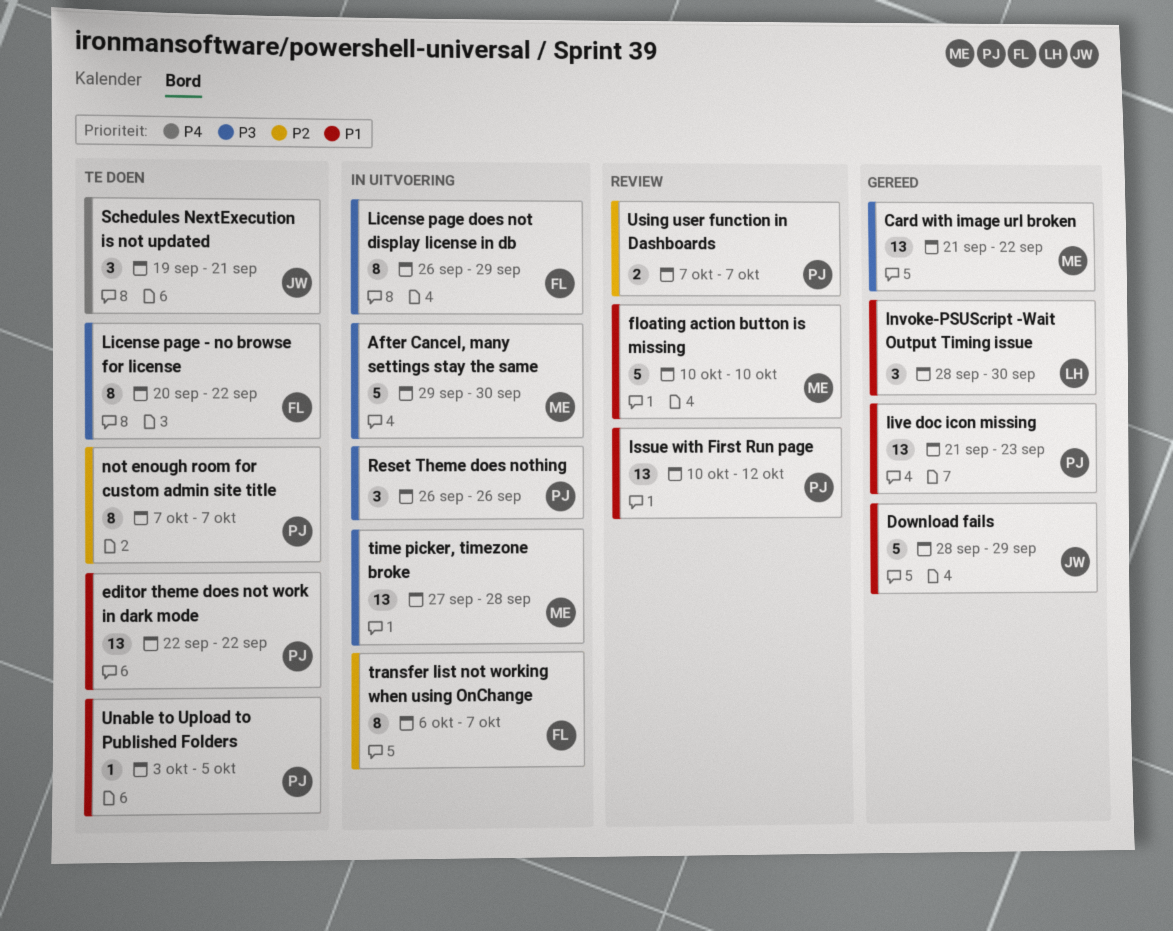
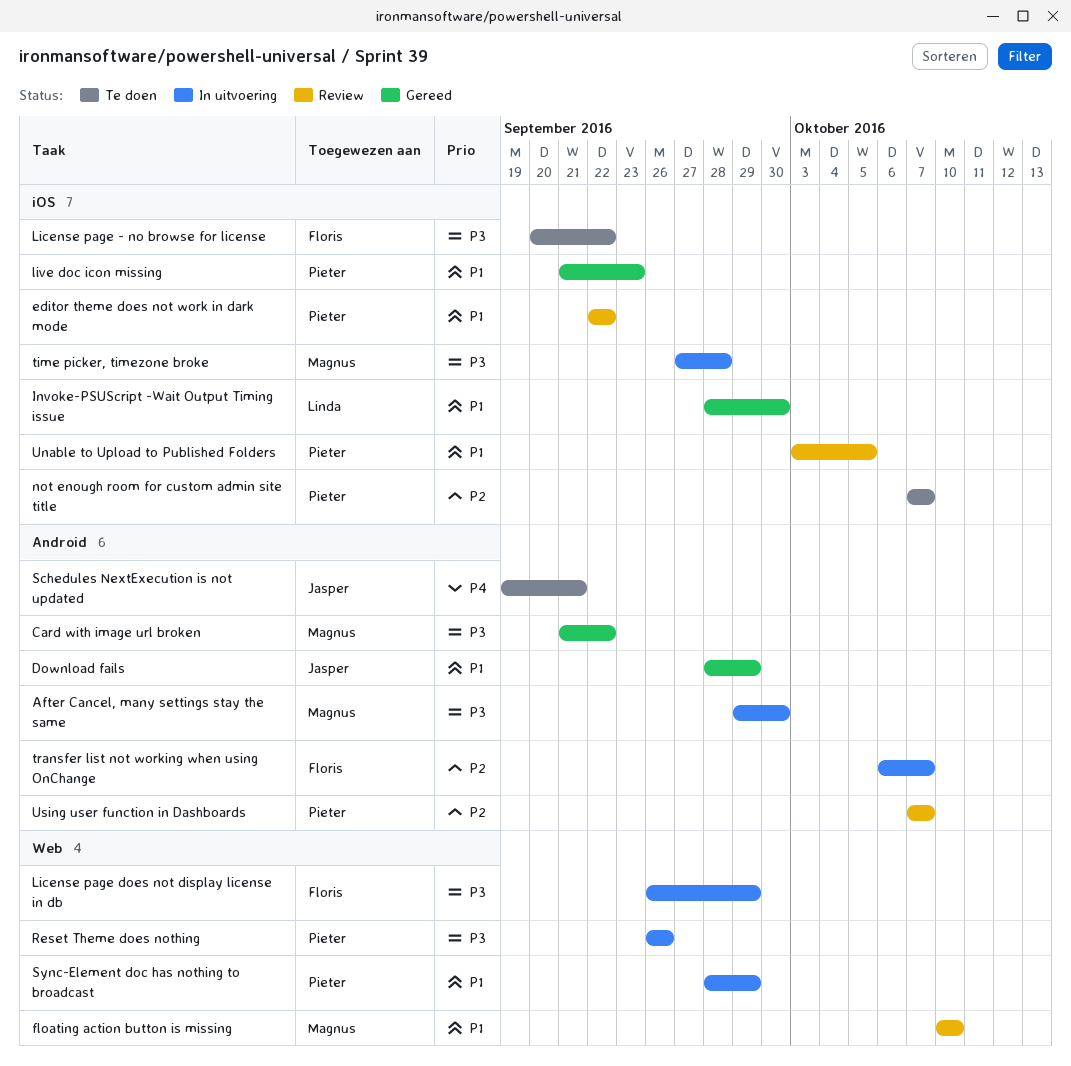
editor theme does not work in dark mode, status: Te doen -> Review
Issue with First Run page: present -> none
Sync-Element doc has nothing to broadcast: none -> present
Unable to Upload to Published Folders, status: Te doen -> Review

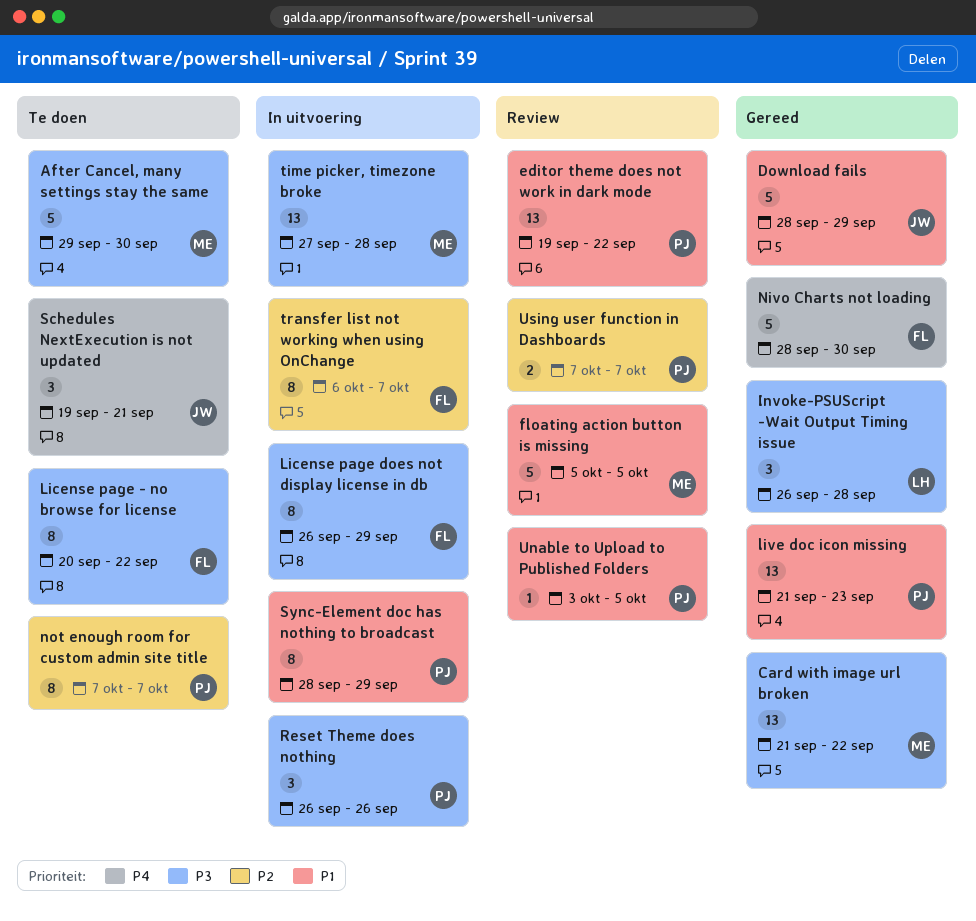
After Cancel, many settings stay the same, status: In uitvoering -> Te doen
editor theme does not work in dark mode, start: Sep 22 -> Sep 19
floating action button is missing, start: Oct 10 -> Oct 5
floating action button is missing, due: Oct 10 -> Oct 5
Invoke-PSUScript -Wait Output Timing issue, priority: P1 -> P3
Invoke-PSUScript -Wait Output Timing issue, start: Sep 28 -> Sep 26
Invoke-PSUScript -Wait Output Timing issue, due: Sep 30 -> Sep 28
Nivo Charts not loading: none -> present

